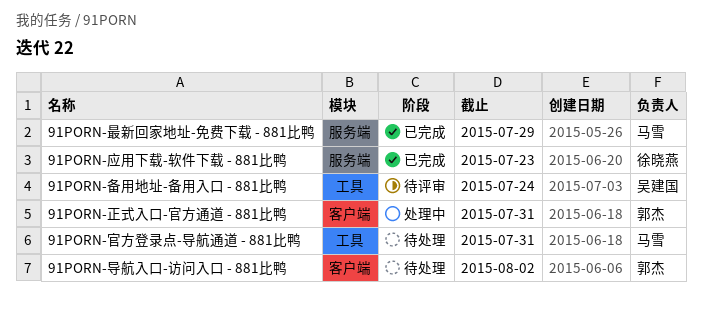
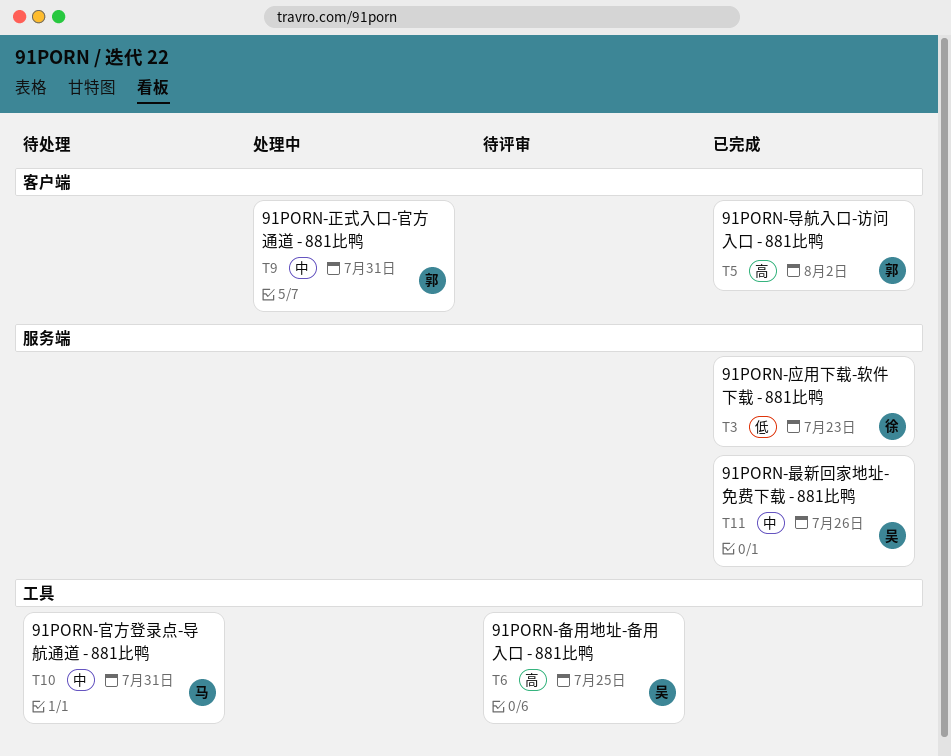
91PORN-备用地址-备用入口 - 881比鸭, due: Jul 24 -> Jul 25
91PORN-导航入口-访问入口 - 881比鸭, status: 待处理 -> 已完成
91PORN-最新回家地址-免费下载 - 881比鸭, owner: 马雪 -> 吴建国
91PORN-最新回家地址-免费下载 - 881比鸭, due: Jul 29 -> Jul 26

